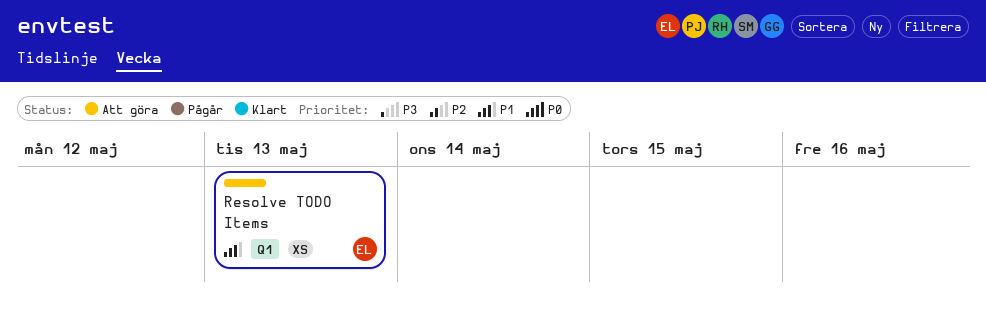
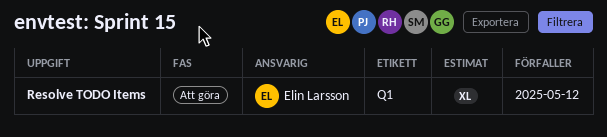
Resolve TODO Items, estimate: XS -> XL
Resolve TODO Items, due: May 13 -> May 12

